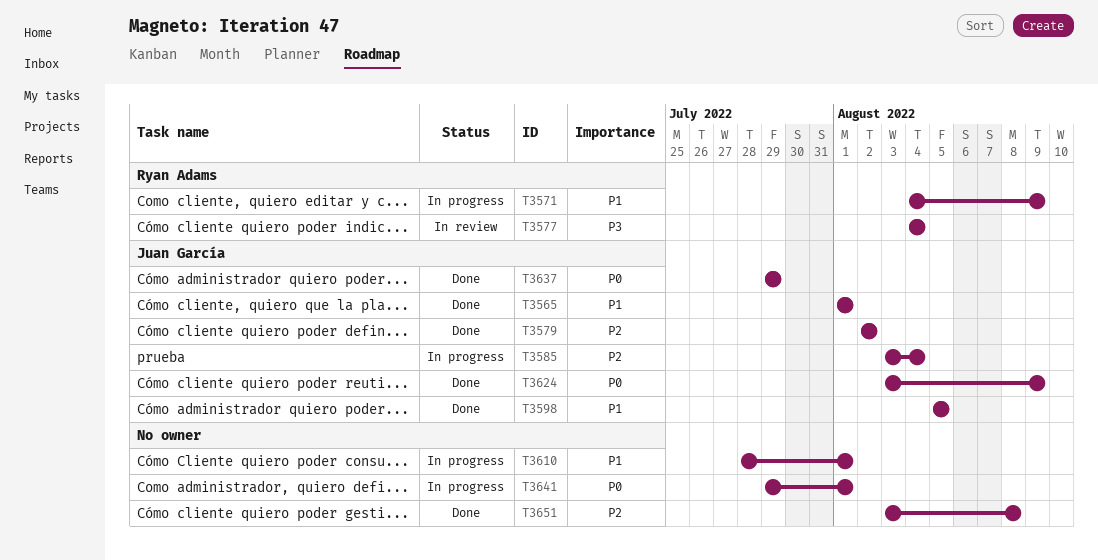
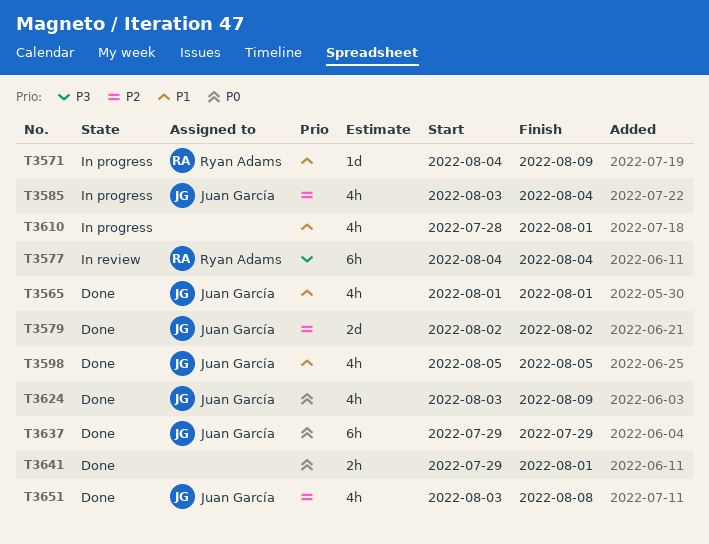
T3641, status: In progress -> Done
T3651, owner: none -> Juan García

